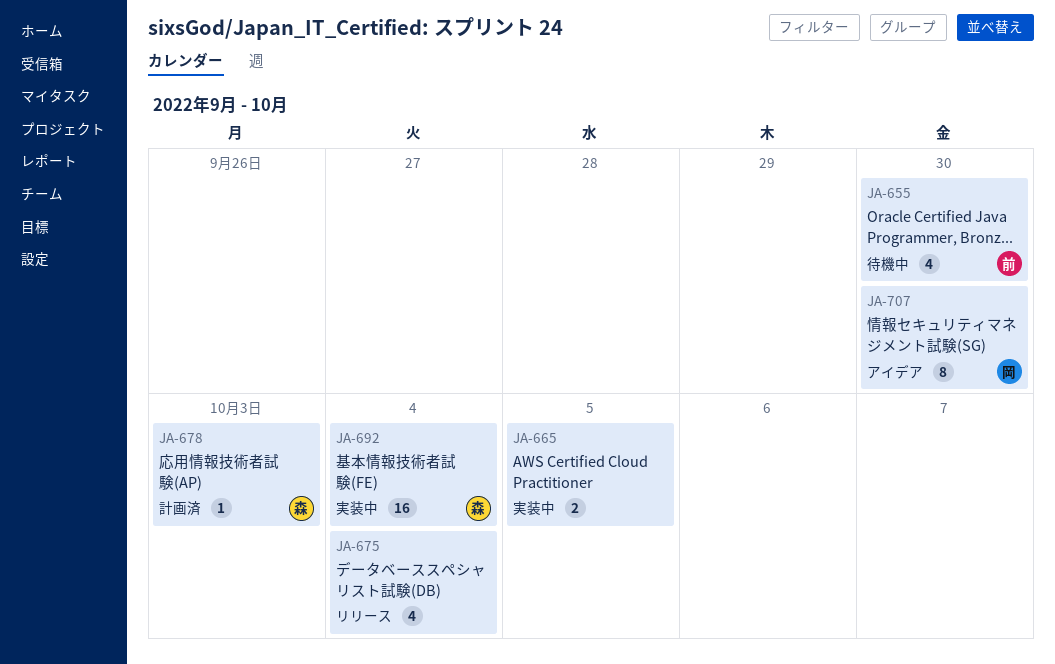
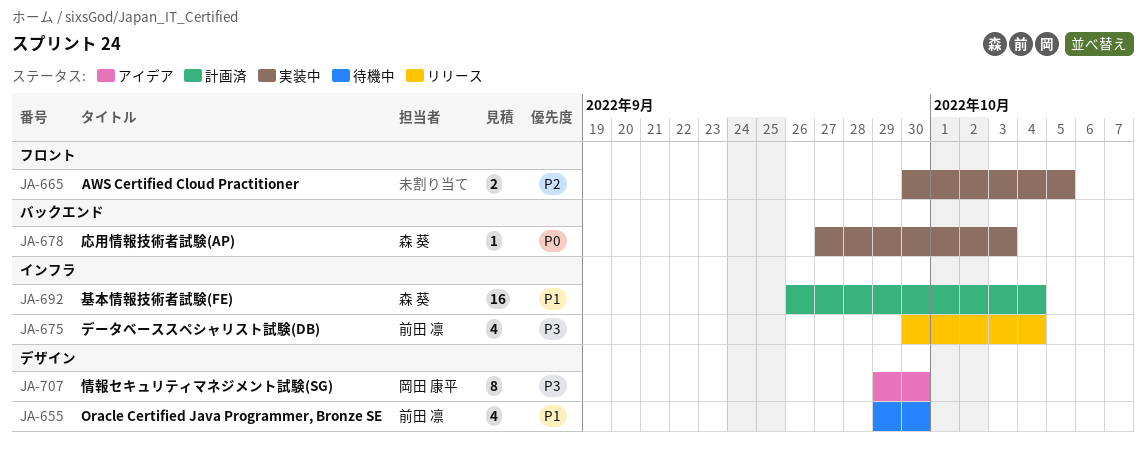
JA-675, owner: none -> 前田 凛
JA-678, status: 計画済 -> 実装中
JA-692, status: 実装中 -> 計画済

